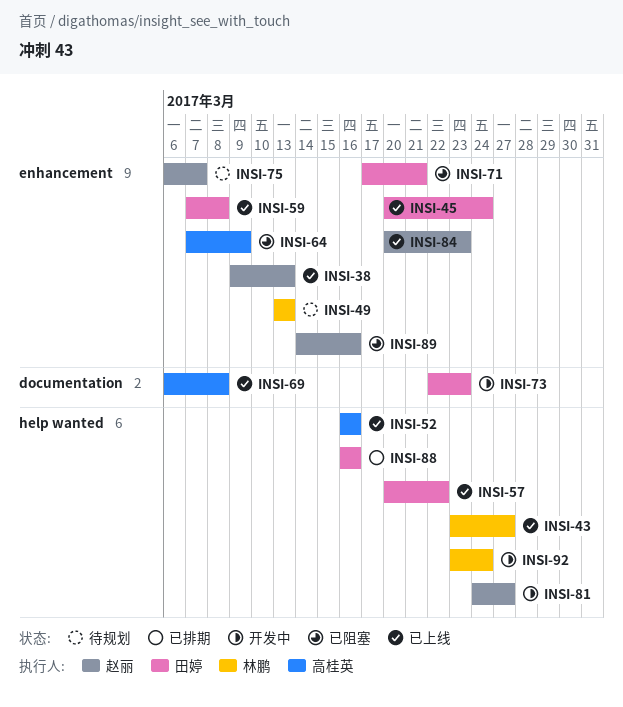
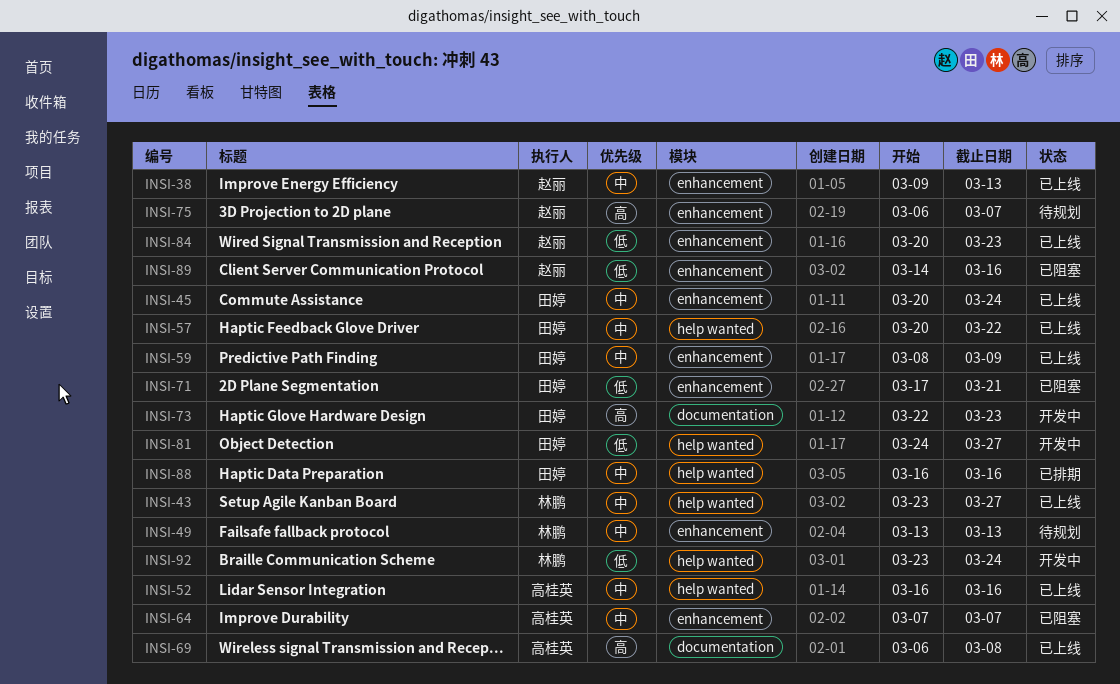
INSI-59, start: Mar 7 -> Mar 8
INSI-59, due: Mar 8 -> Mar 9
INSI-64, due: Mar 9 -> Mar 7
INSI-81, owner: 赵丽 -> 田婷

